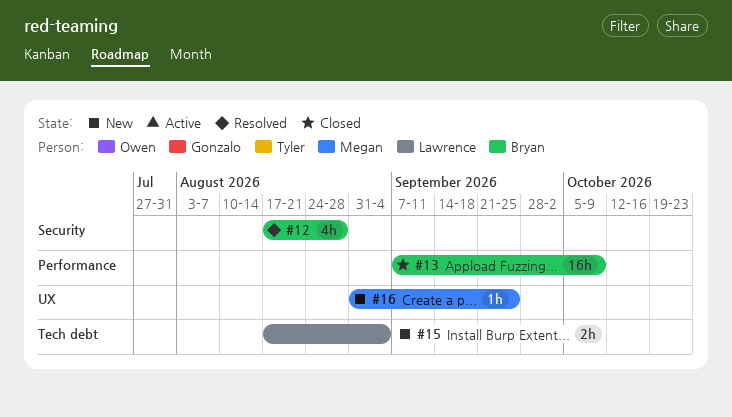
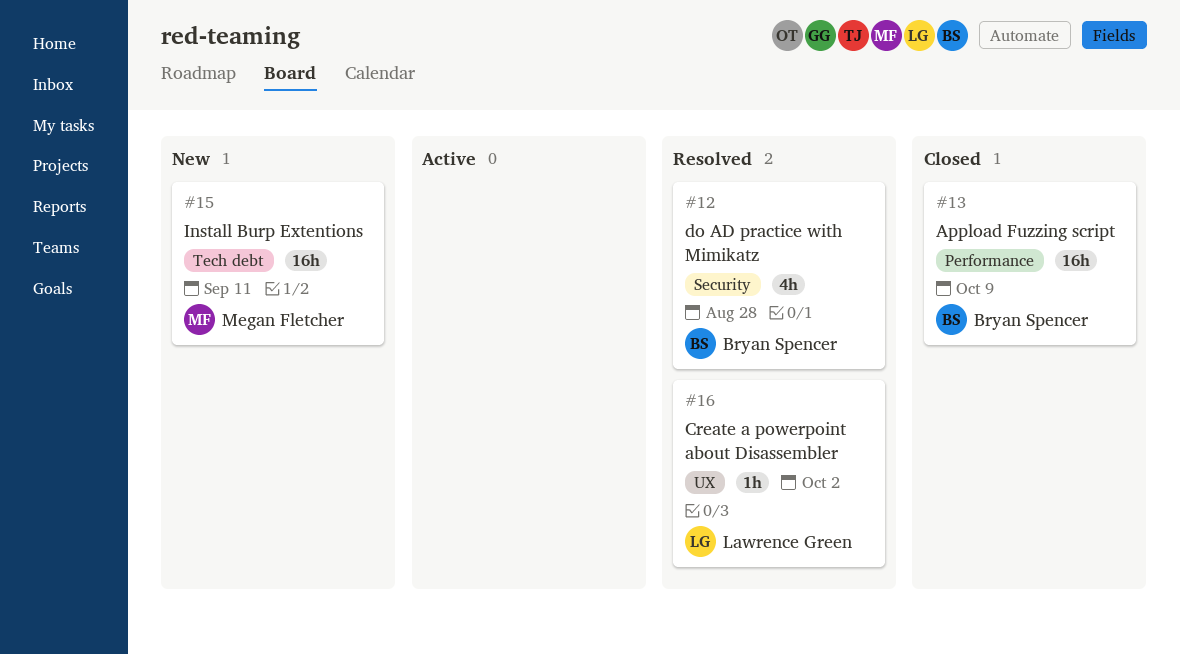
#15, owner: Lawrence Green -> Megan Fletcher
#15, estimate: 2h -> 16h
#15, due: Sep 4 -> Sep 11
#16, status: New -> Resolved
#16, owner: Megan Fletcher -> Lawrence Green
#16, due: Sep 25 -> Oct 2

